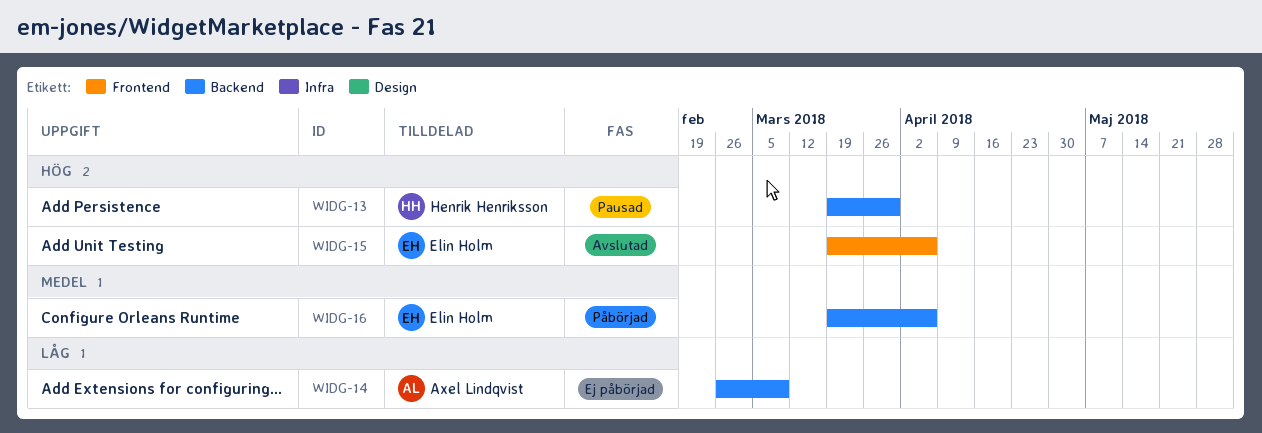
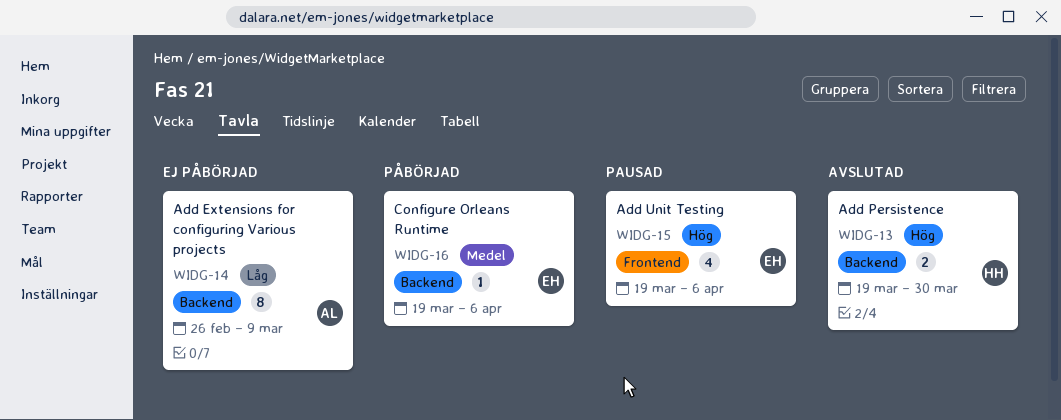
WIDG-13, status: Pausad -> Avslutad
WIDG-15, status: Avslutad -> Pausad

